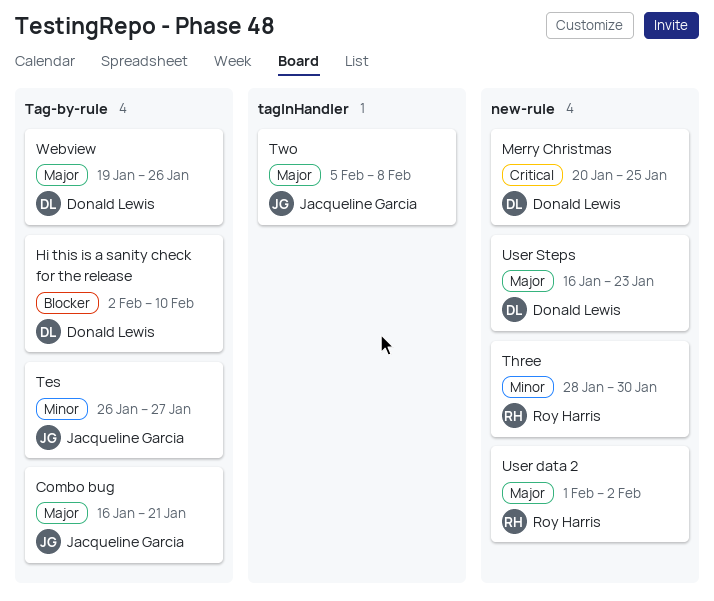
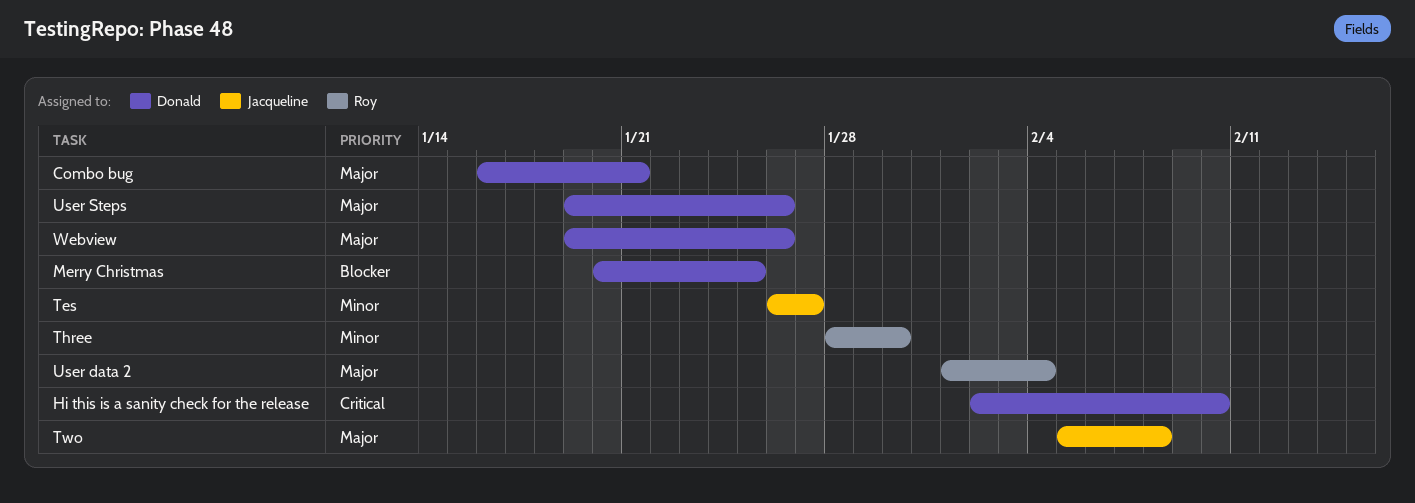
Combo bug, owner: Jacqueline Garcia -> Donald Lewis
Hi this is a sanity check for the release, priority: Blocker -> Critical
Merry Christmas, priority: Critical -> Blocker
User data 2, due: Feb 2 -> Feb 4
User Steps, start: Jan 16 -> Jan 19
User Steps, due: Jan 23 -> Jan 26

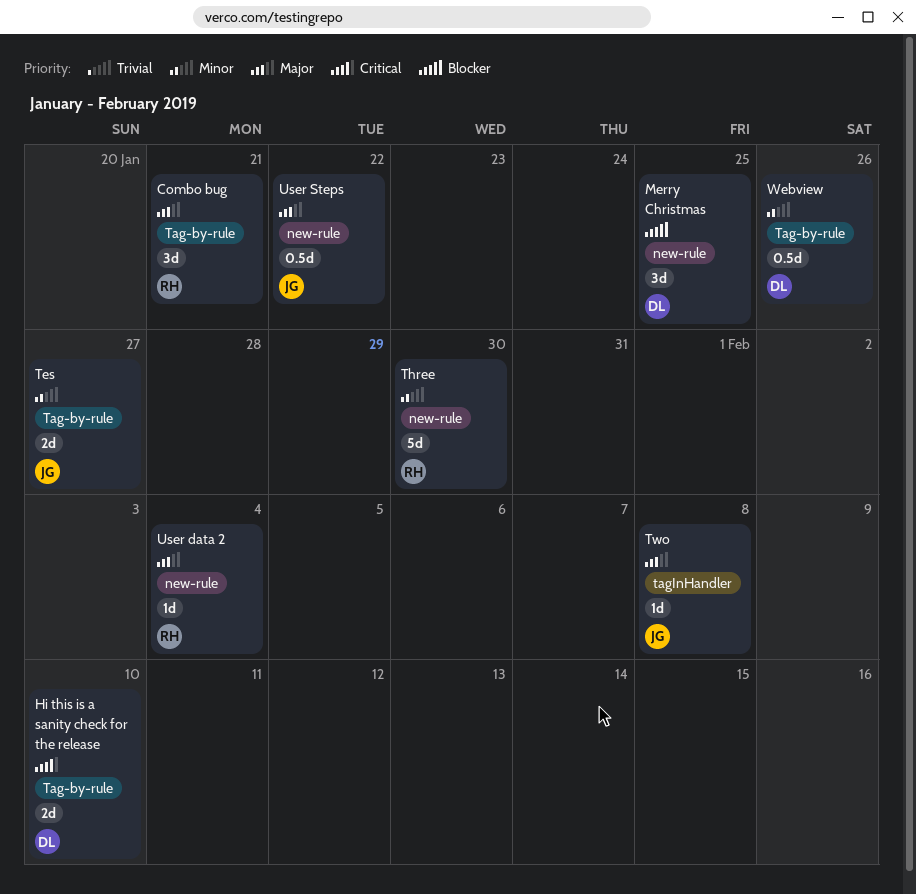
Combo bug, owner: Donald -> Roy
User Steps, owner: Donald -> Jacqueline
User Steps, due: Jan 26 -> Jan 22
Webview, priority: Major -> Minor

